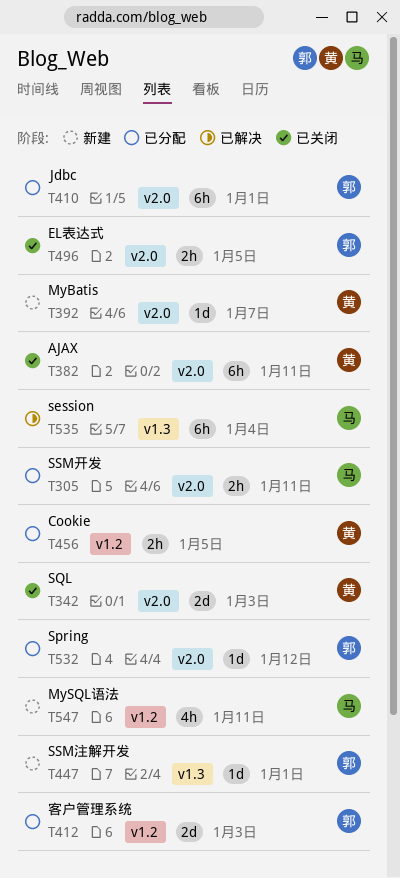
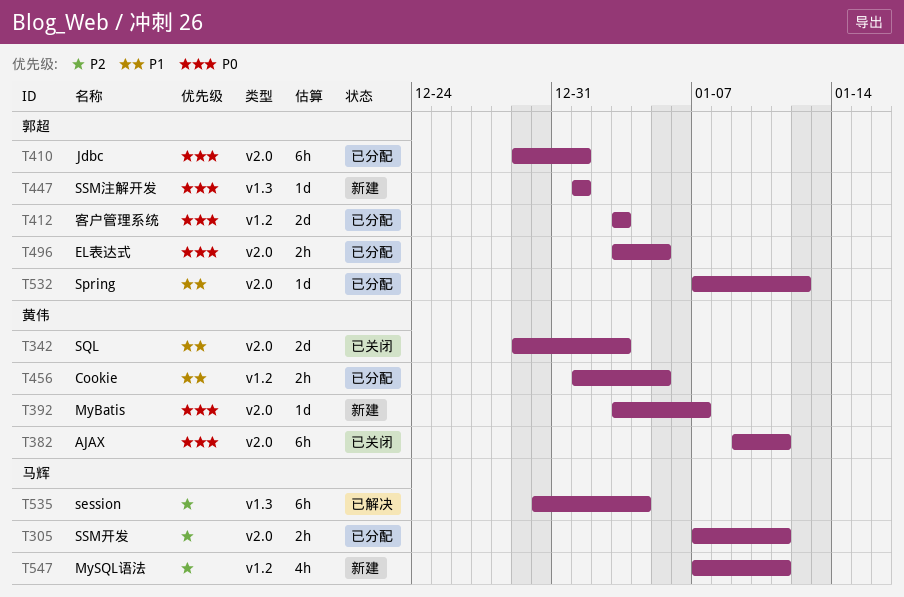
T496, status: 已关闭 -> 已分配

